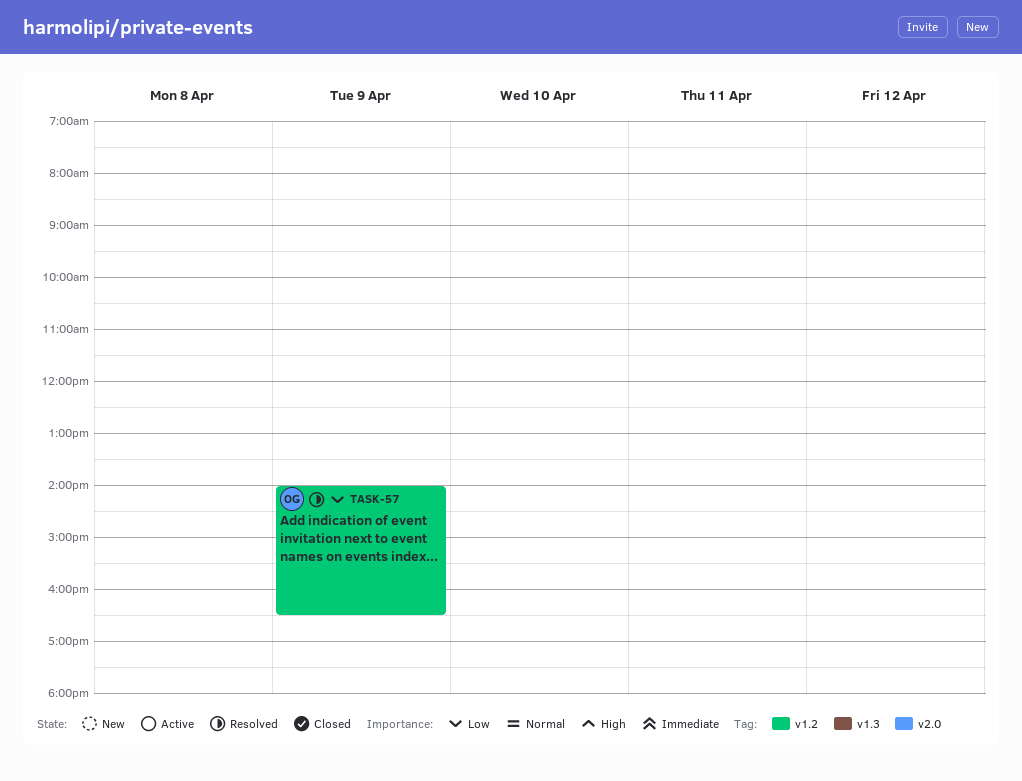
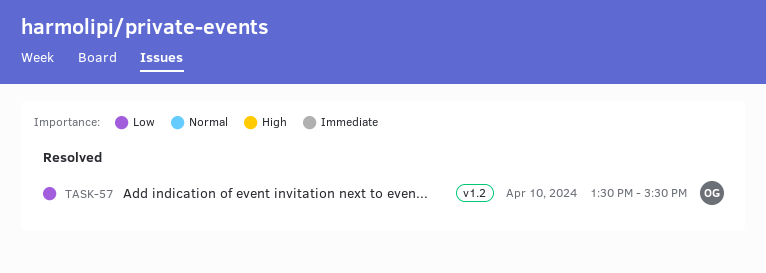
TASK-57, day: Apr 9 -> Apr 10
TASK-57, begins: 14:00 -> 13:30
TASK-57, ends: 16:30 -> 15:30

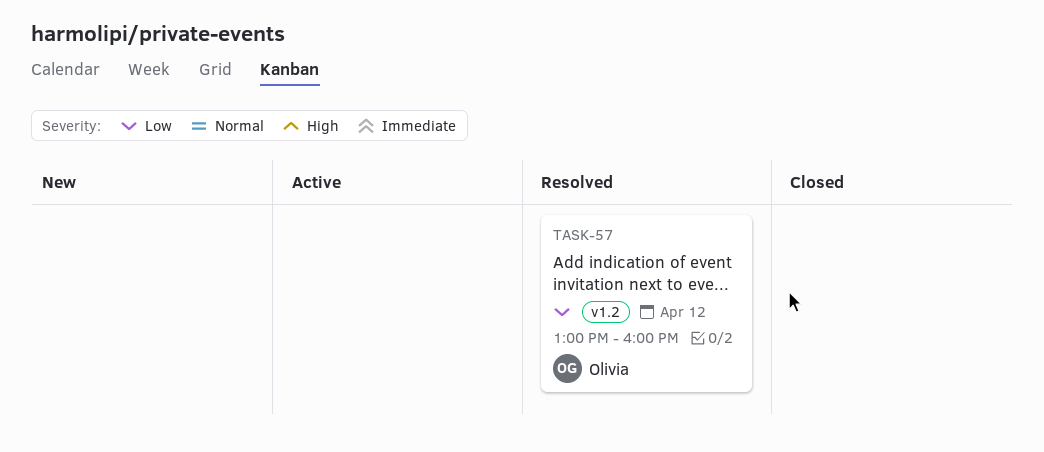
TASK-57, day: Apr 10 -> Apr 12
TASK-57, begins: 13:30 -> 13:00
TASK-57, ends: 15:30 -> 16:00

